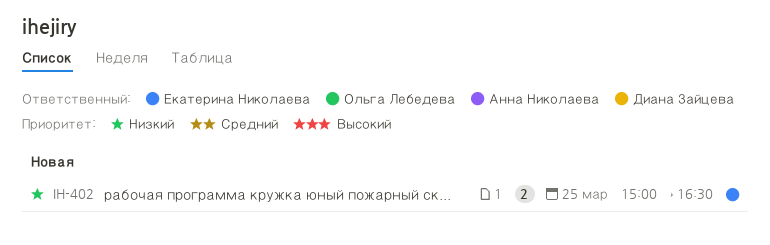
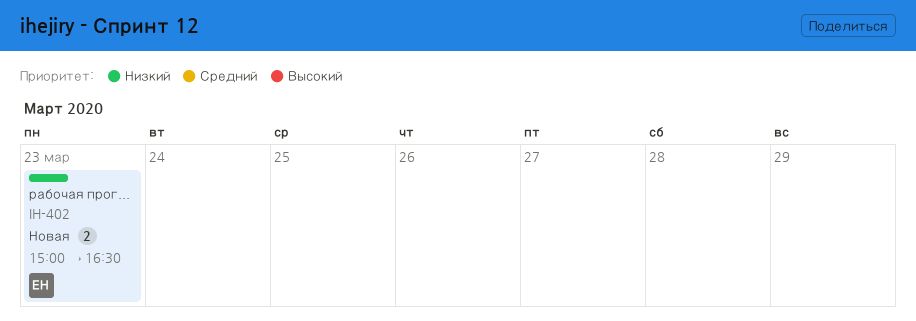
IH-402, day: Mar 25 -> Mar 23

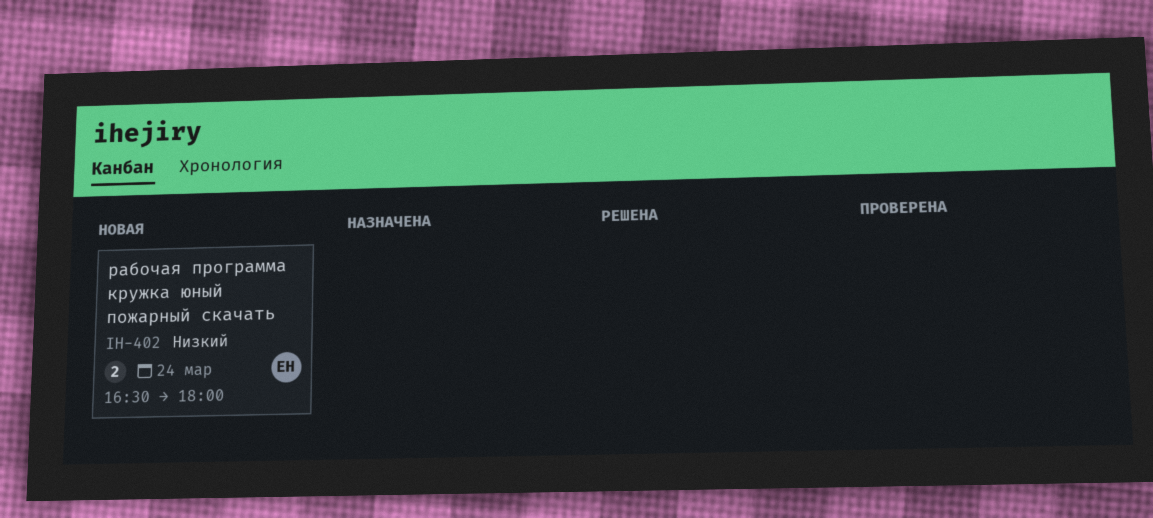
IH-402, day: Mar 23 -> Mar 24
IH-402, begins: 15:00 -> 16:30
IH-402, ends: 16:30 -> 18:00

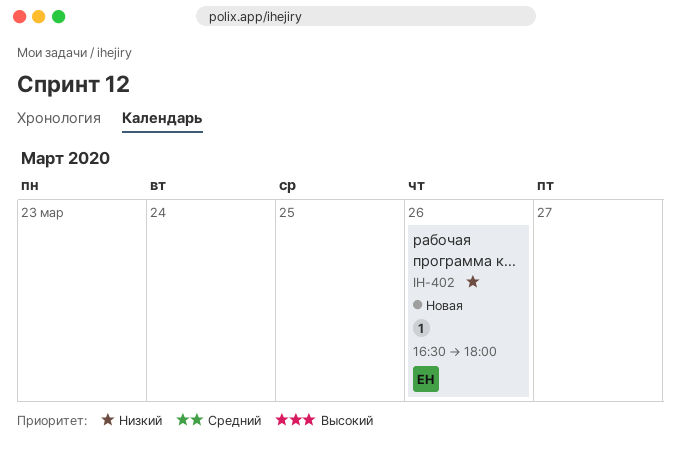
IH-402, estimate: 2 -> 1
IH-402, day: Mar 24 -> Mar 26

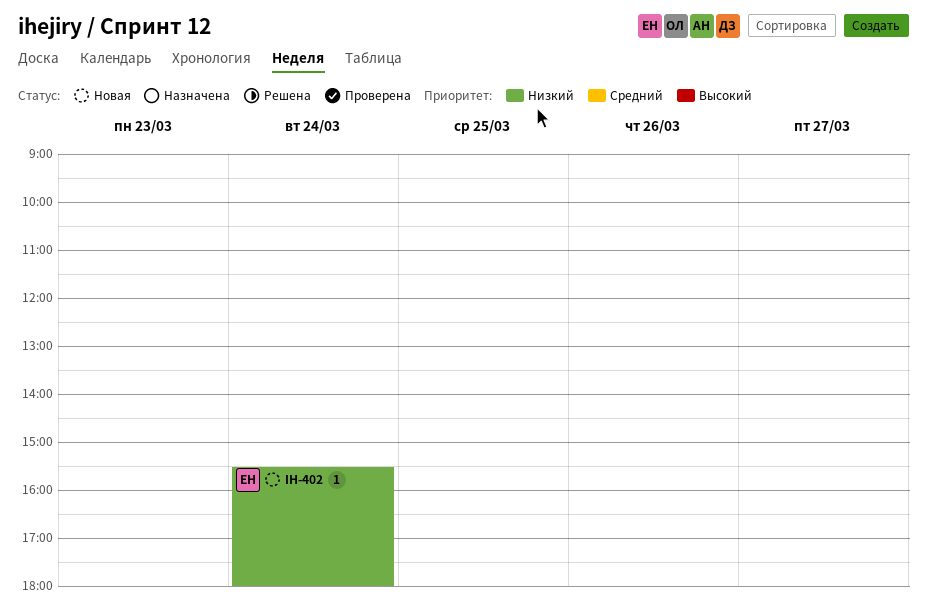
IH-402, day: Mar 26 -> Mar 24
IH-402, begins: 16:30 -> 15:30

